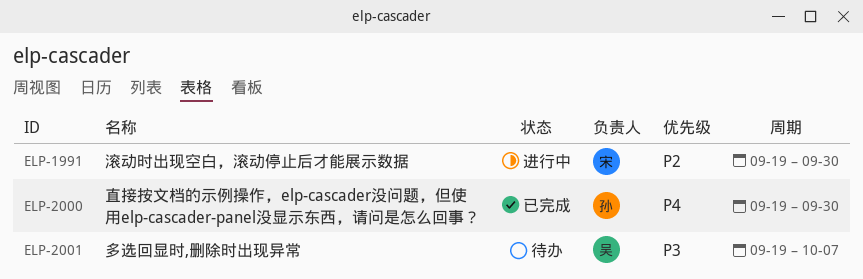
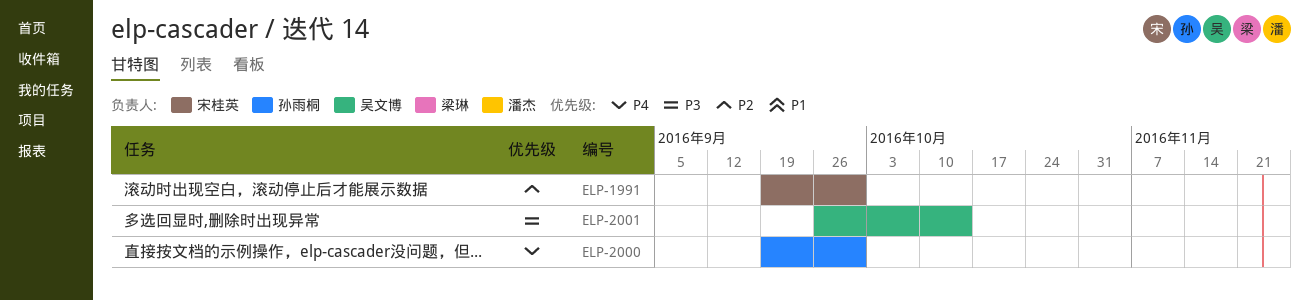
ELP-2001, start: Sep 19 -> Sep 26
ELP-2001, due: Oct 7 -> Oct 14

